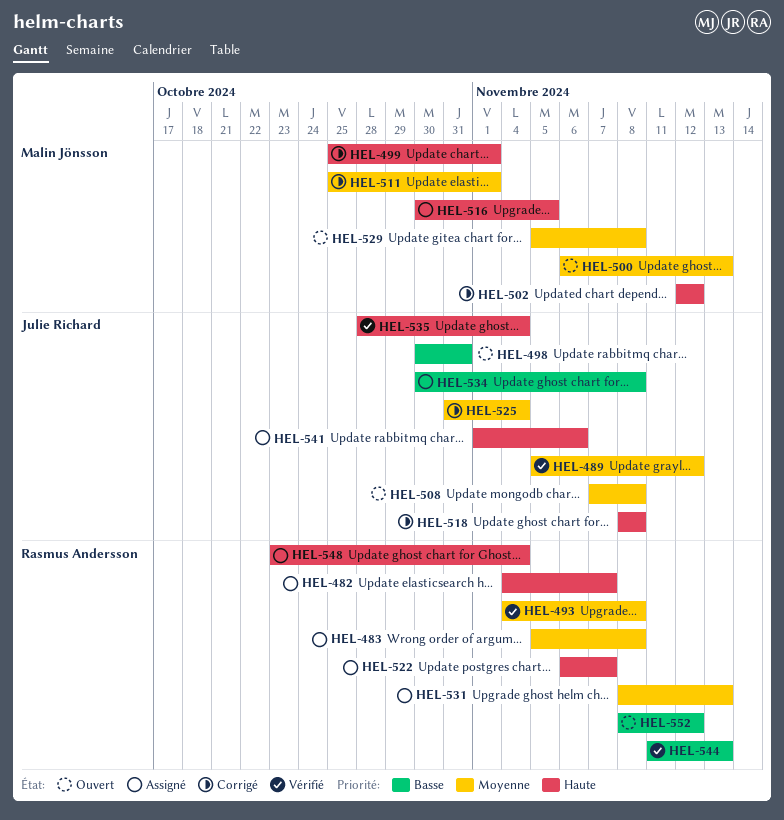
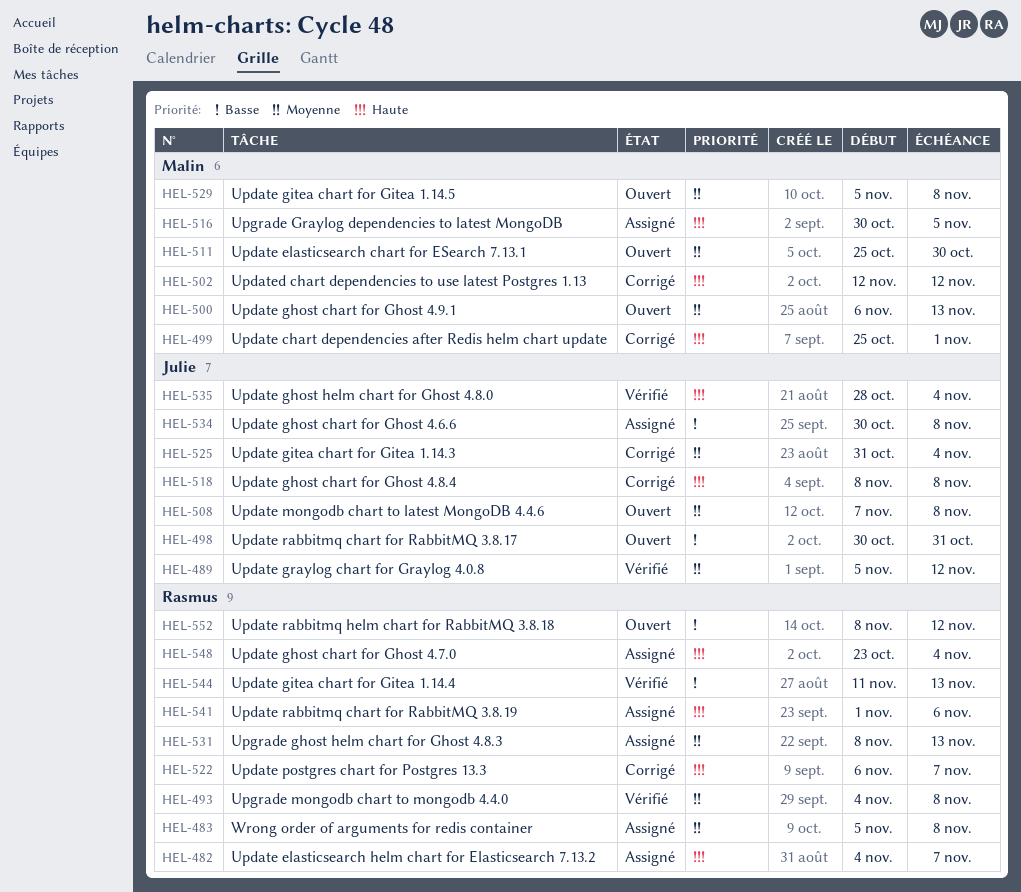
HEL-511, status: Corrigé -> Ouvert
HEL-511, due: Nov 1 -> Oct 30
HEL-522, status: Assigné -> Corrigé
HEL-541, owner: Julie Richard -> Rasmus Andersson

